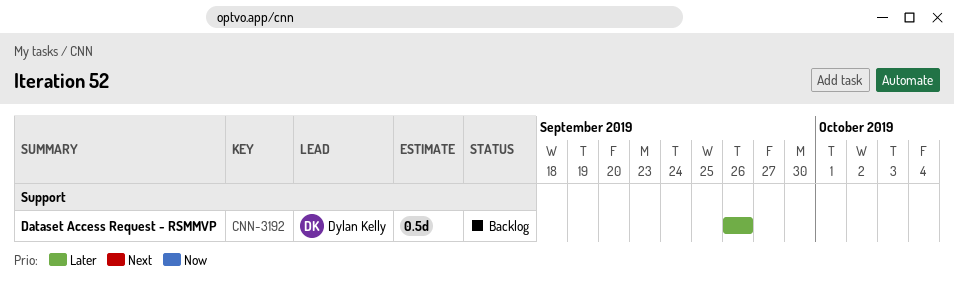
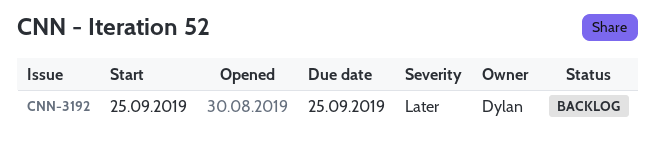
CNN-3192, start: Sep 26 -> Sep 25
CNN-3192, due: Sep 26 -> Sep 25

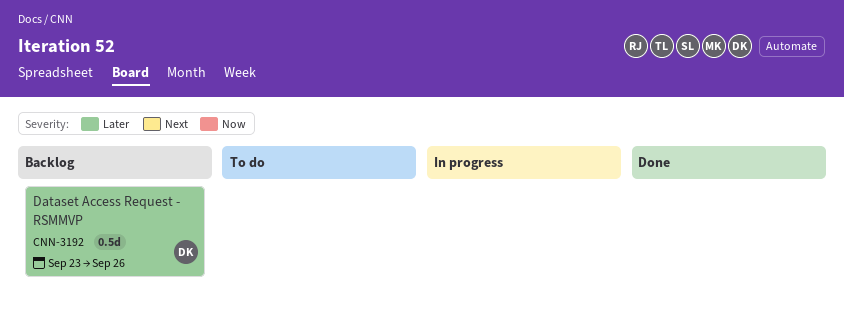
CNN-3192, start: Sep 25 -> Sep 23
CNN-3192, due: Sep 25 -> Sep 26

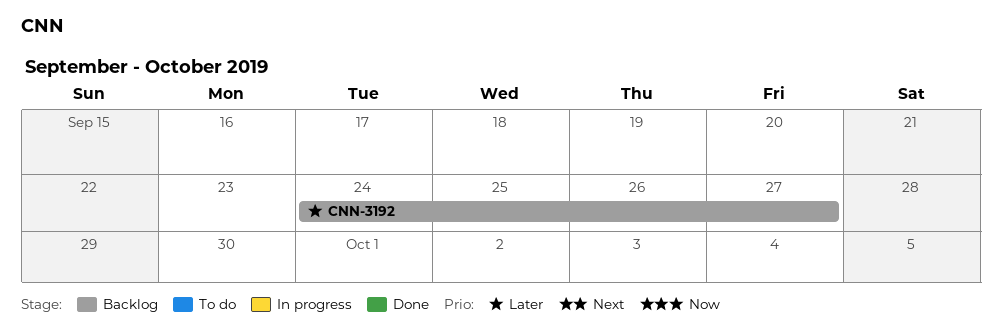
CNN-3192, start: Sep 23 -> Sep 24
CNN-3192, due: Sep 26 -> Sep 27

